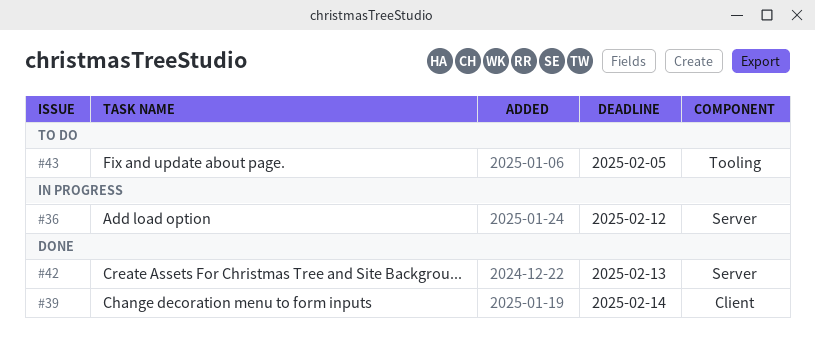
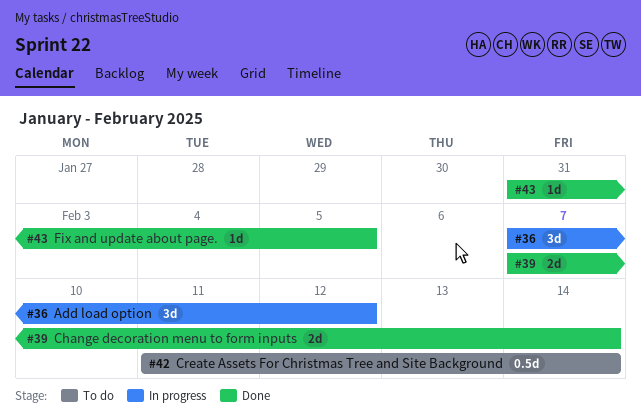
#42, status: Done -> To do
#42, due: Feb 13 -> Feb 14
#43, status: To do -> Done

